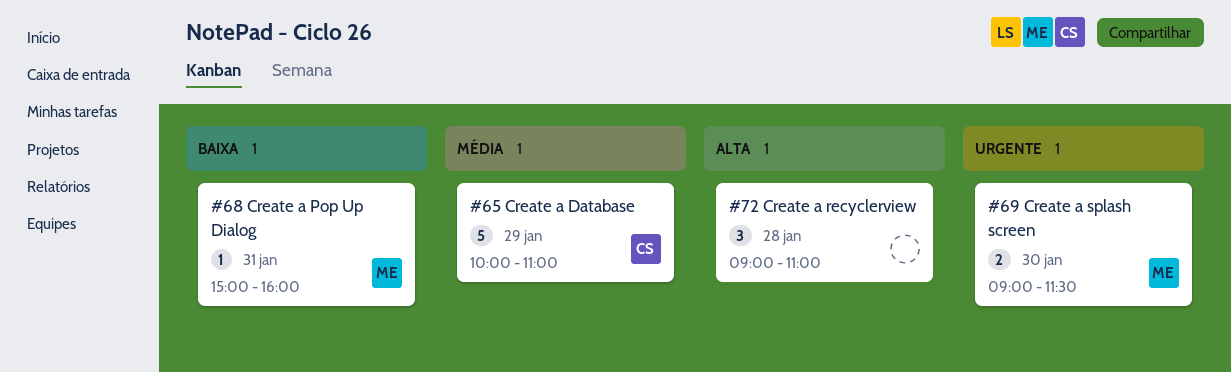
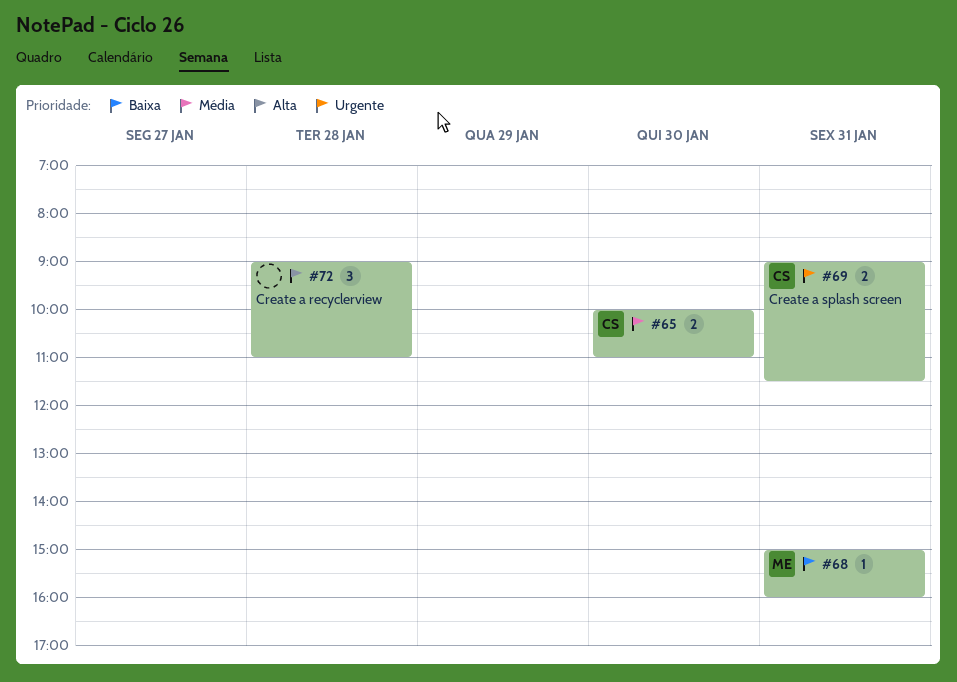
#65, estimate: 5 -> 2
#65, day: Jan 29 -> Jan 30
#69, owner: ME -> CS
#69, day: Jan 30 -> Jan 31

